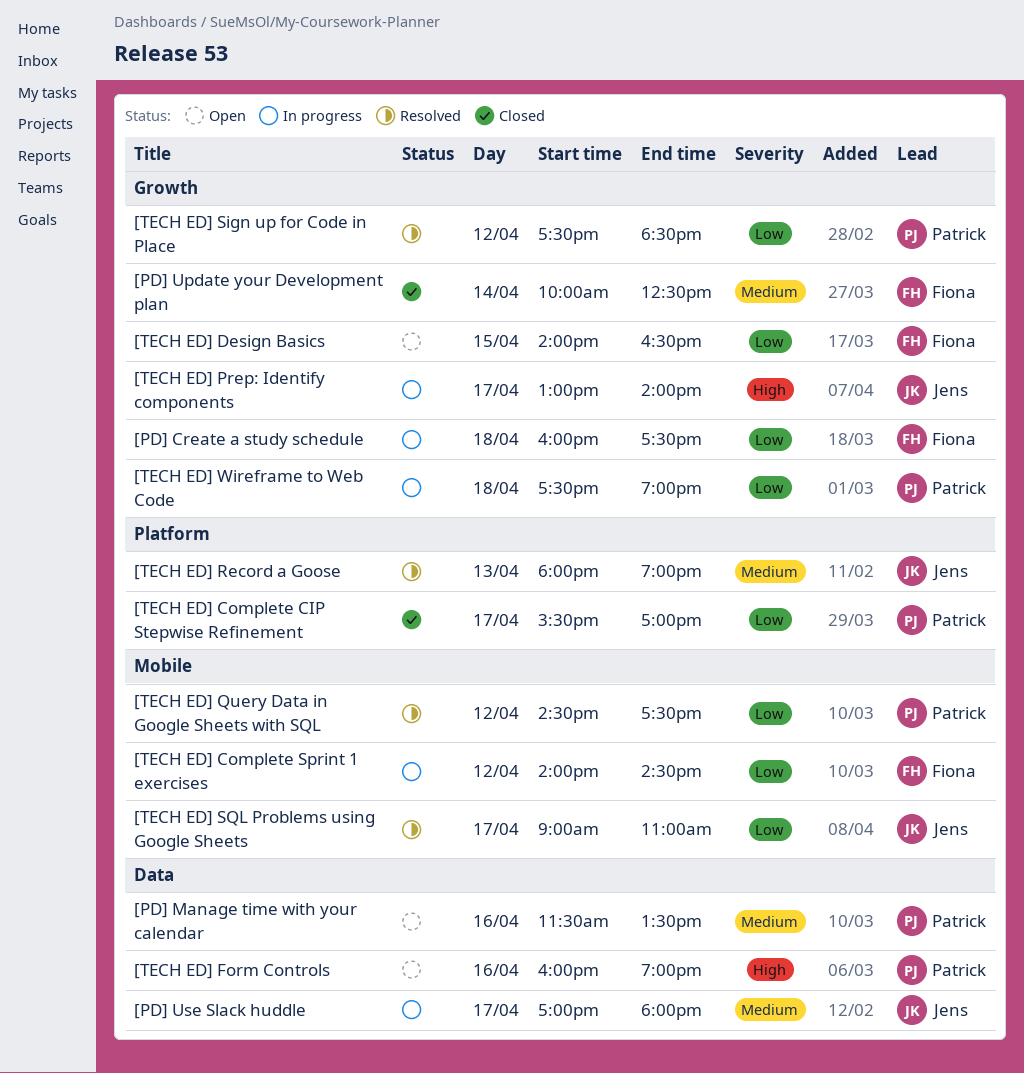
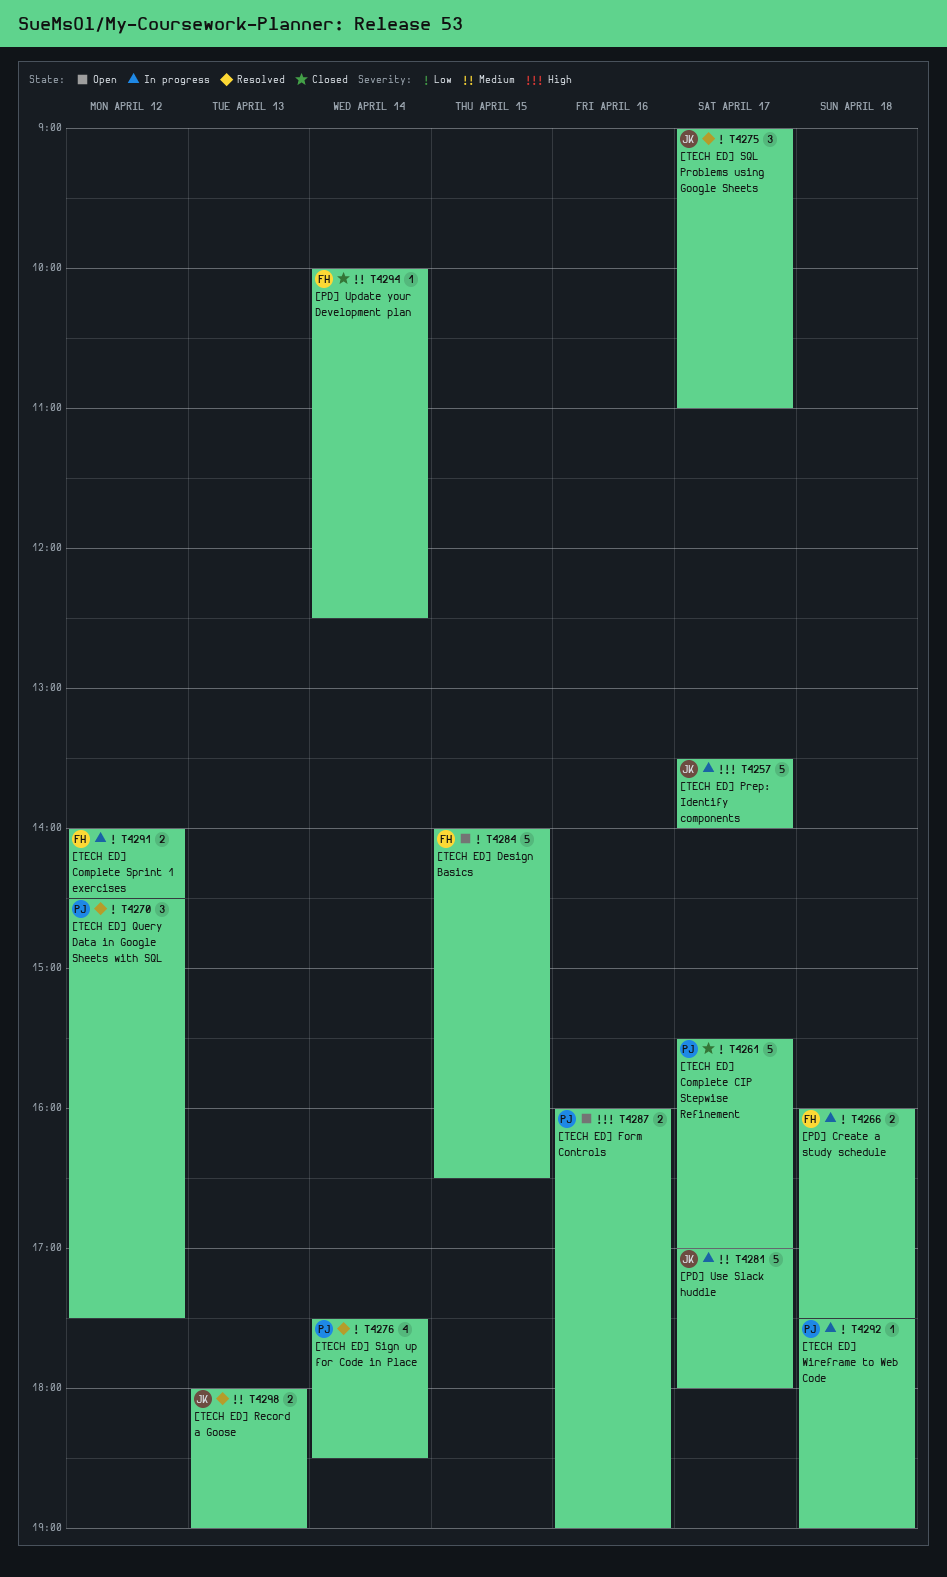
[PD] Manage time with your calendar: present -> none
[TECH ED] Prep: Identify components, begins: 13:00 -> 13:30
[TECH ED] Sign up for Code in Place, day: Apr 12 -> Apr 14

